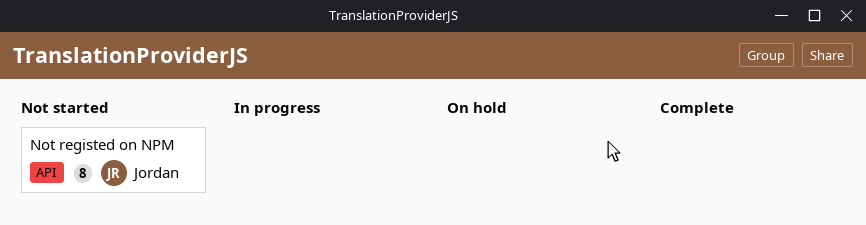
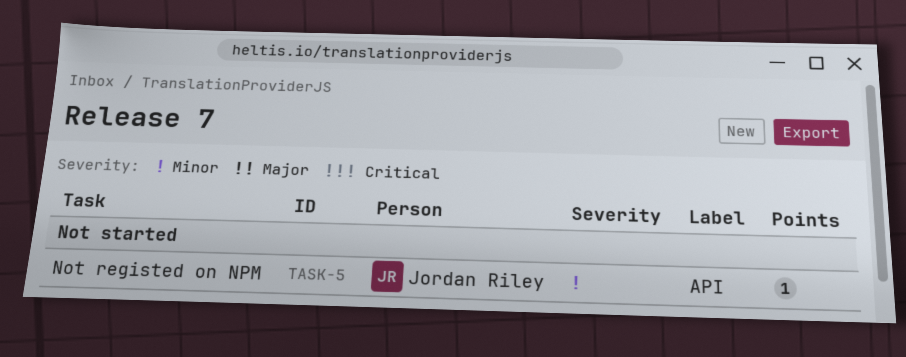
Not registed on NPM, estimate: 8 -> 1

